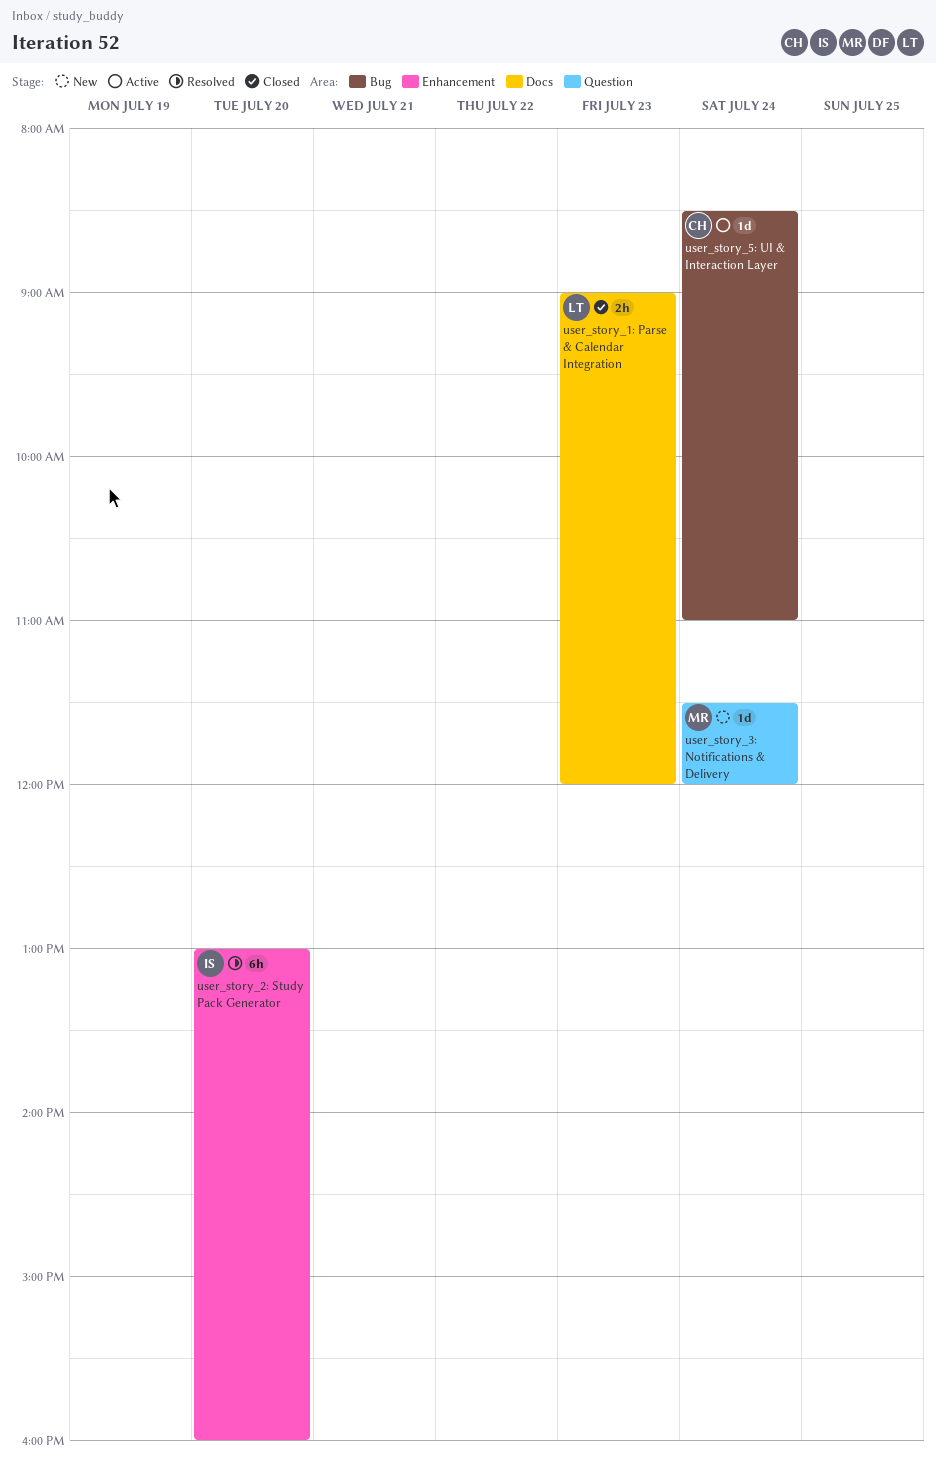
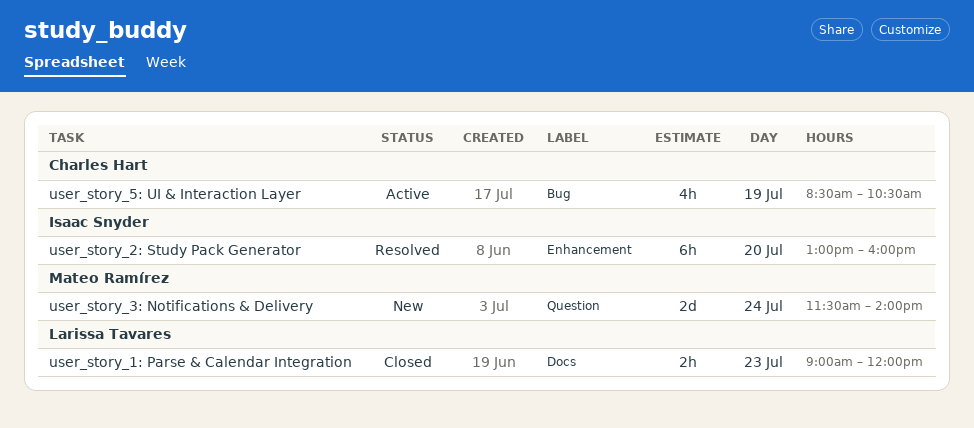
user_story_3: Notifications & Delivery, estimate: 1d -> 2d
user_story_3: Notifications & Delivery, ends: 12:00 -> 14:00
user_story_5: UI & Interaction Layer, estimate: 1d -> 4h
user_story_5: UI & Interaction Layer, day: Jul 24 -> Jul 19
user_story_5: UI & Interaction Layer, ends: 11:00 -> 10:30

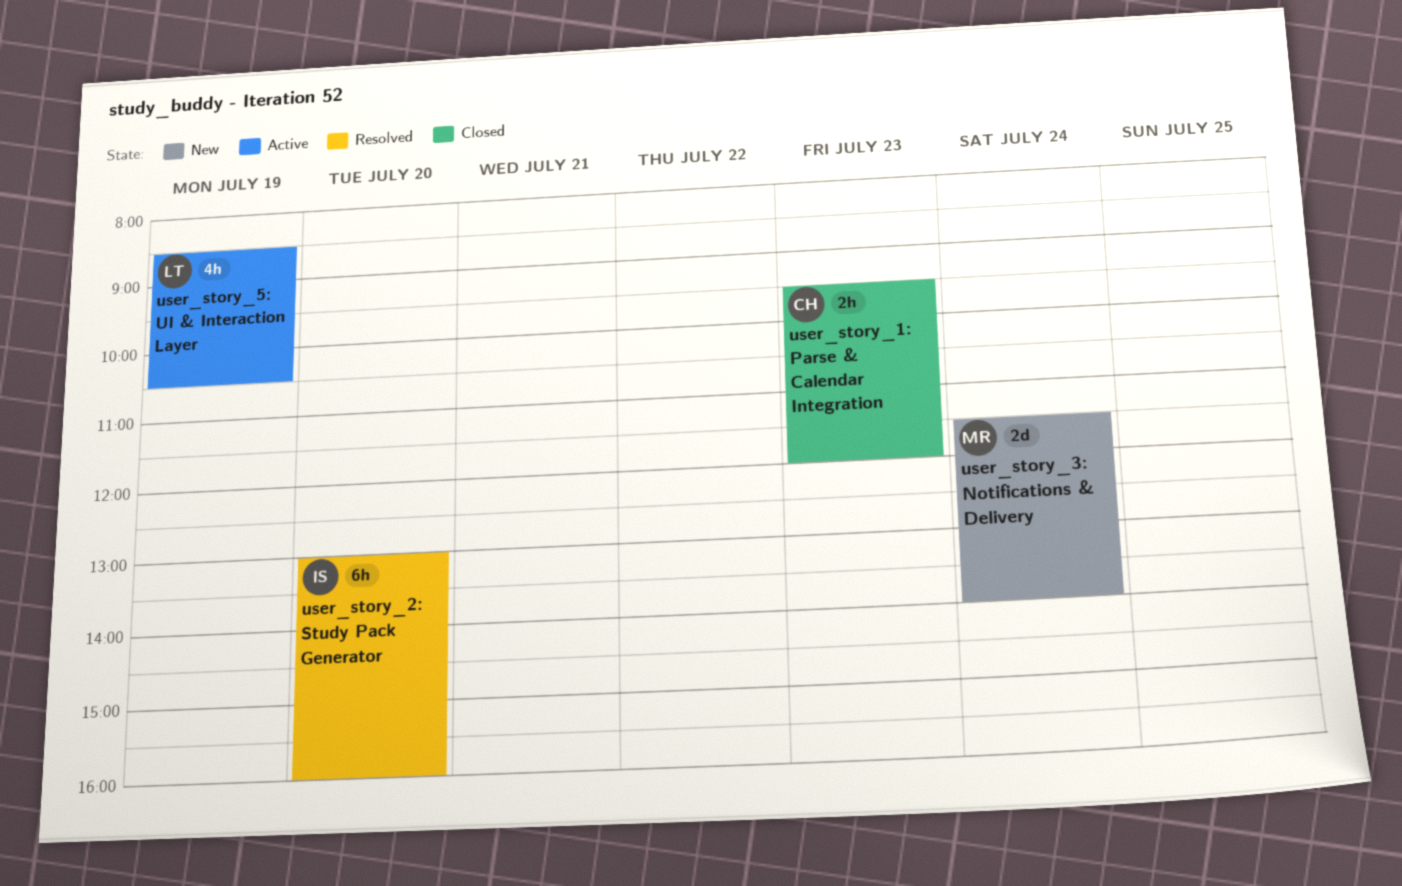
user_story_1: Parse & Calendar Integration, owner: Larissa Tavares -> Charles Hart
user_story_1: Parse & Calendar Integration, begins: 09:00 -> 09:30
user_story_5: UI & Interaction Layer, owner: Charles Hart -> Larissa Tavares

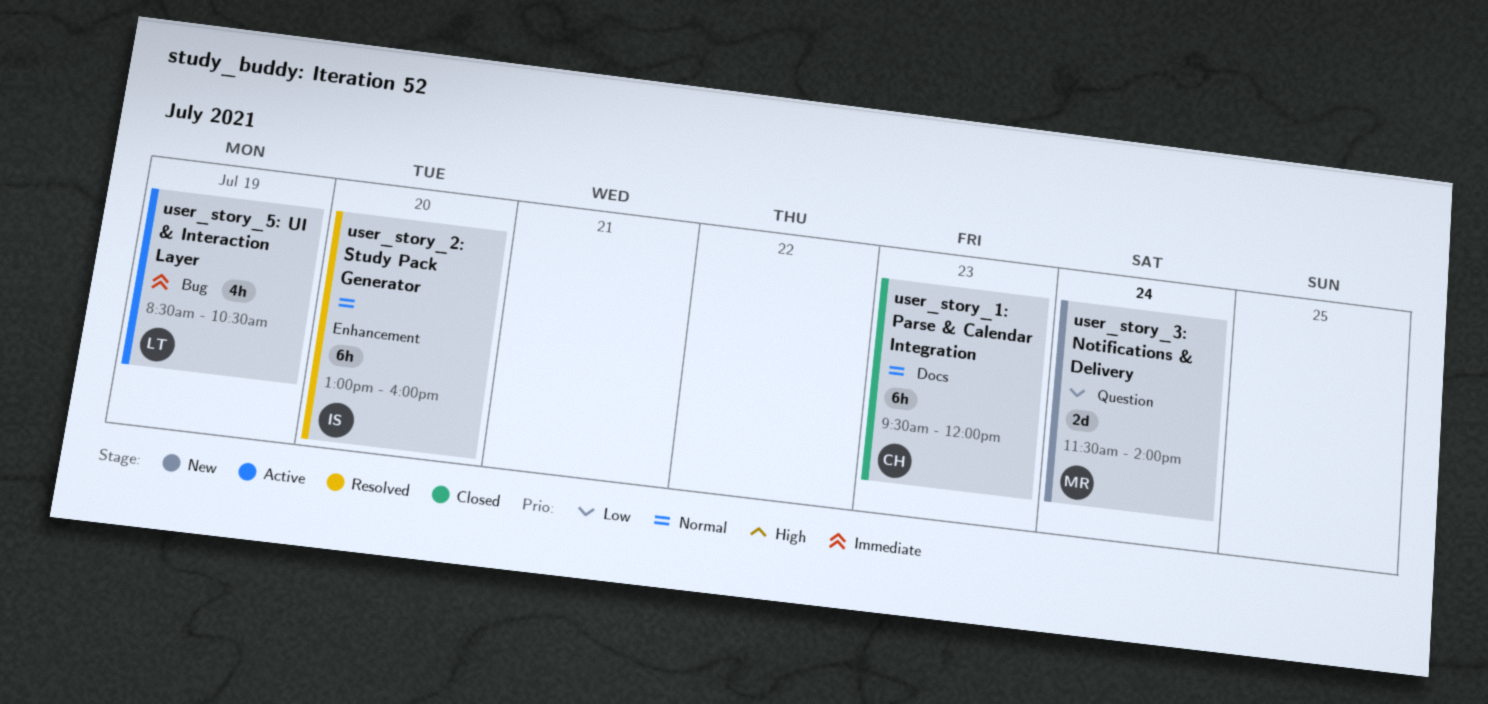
user_story_1: Parse & Calendar Integration, estimate: 2h -> 6h

